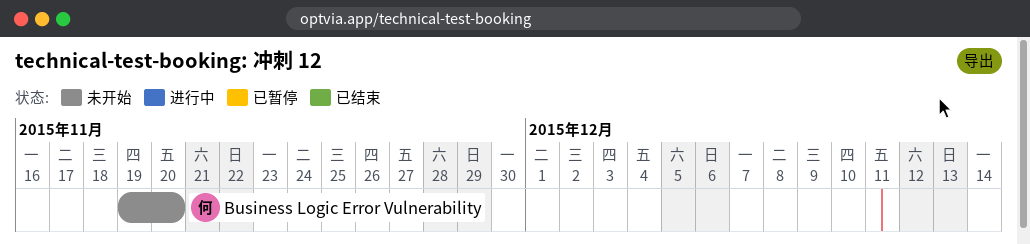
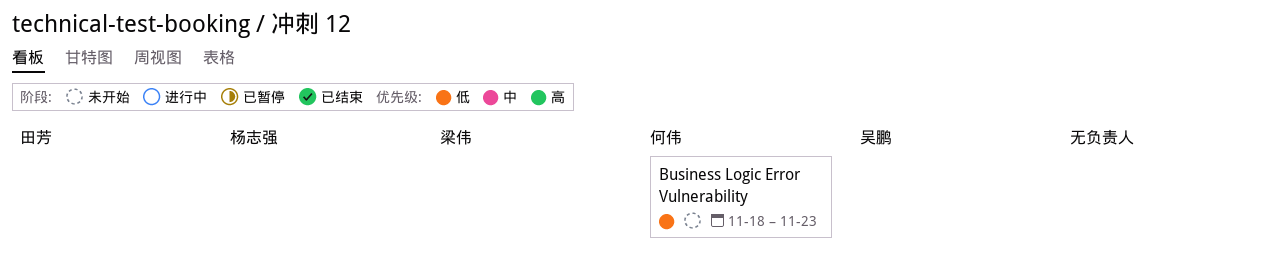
Business Logic Error Vulnerability, start: Nov 19 -> Nov 18
Business Logic Error Vulnerability, due: Nov 20 -> Nov 23

